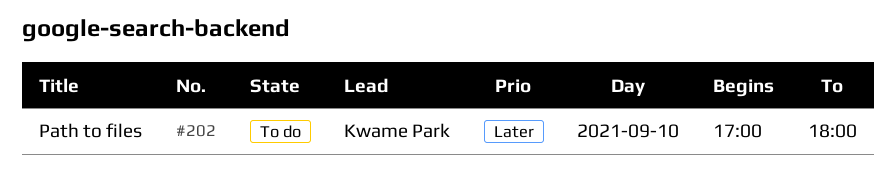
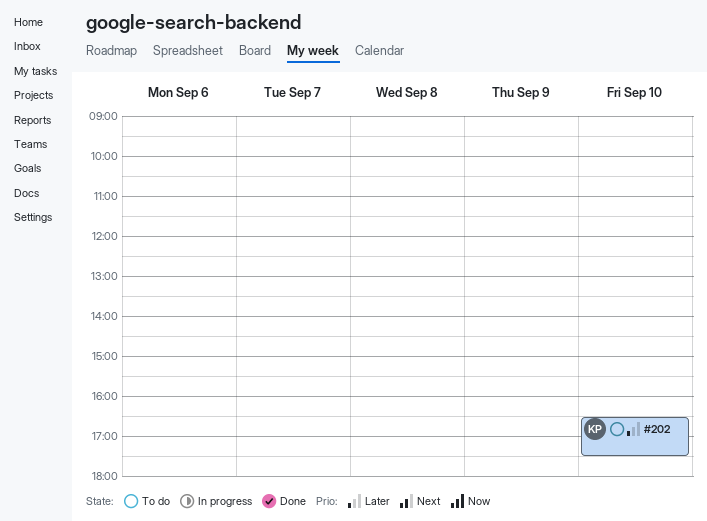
#202, begins: 17:00 -> 16:30
#202, ends: 18:00 -> 17:30

